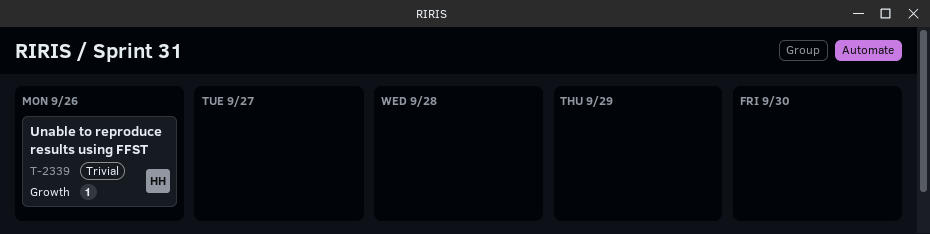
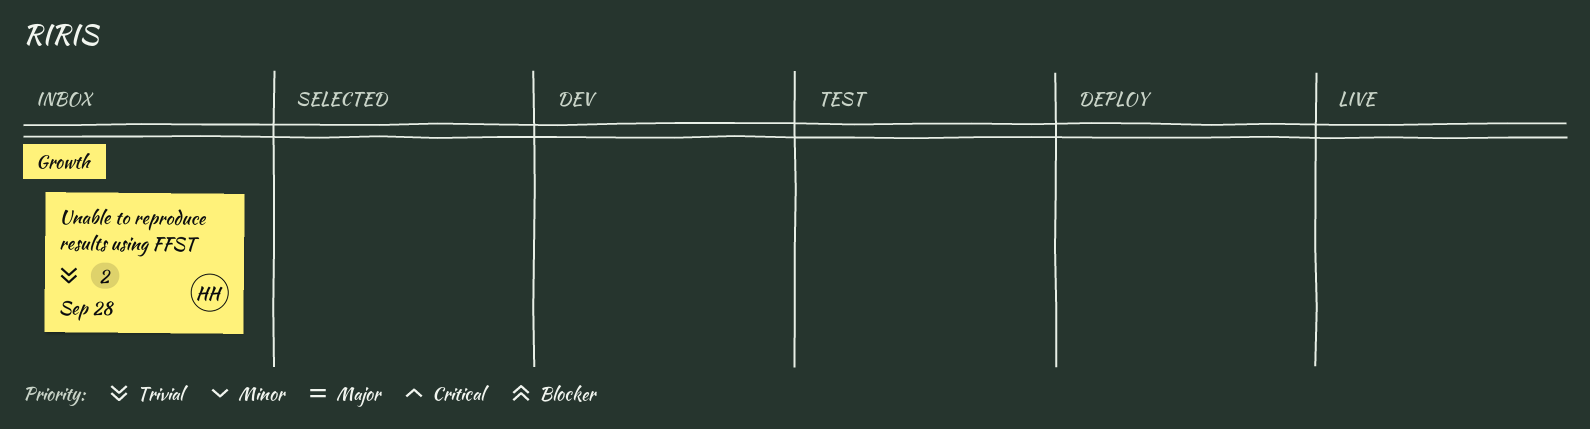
Unable to reproduce results using FFST, estimate: 1 -> 2
Unable to reproduce results using FFST, due: Sep 26 -> Sep 28

